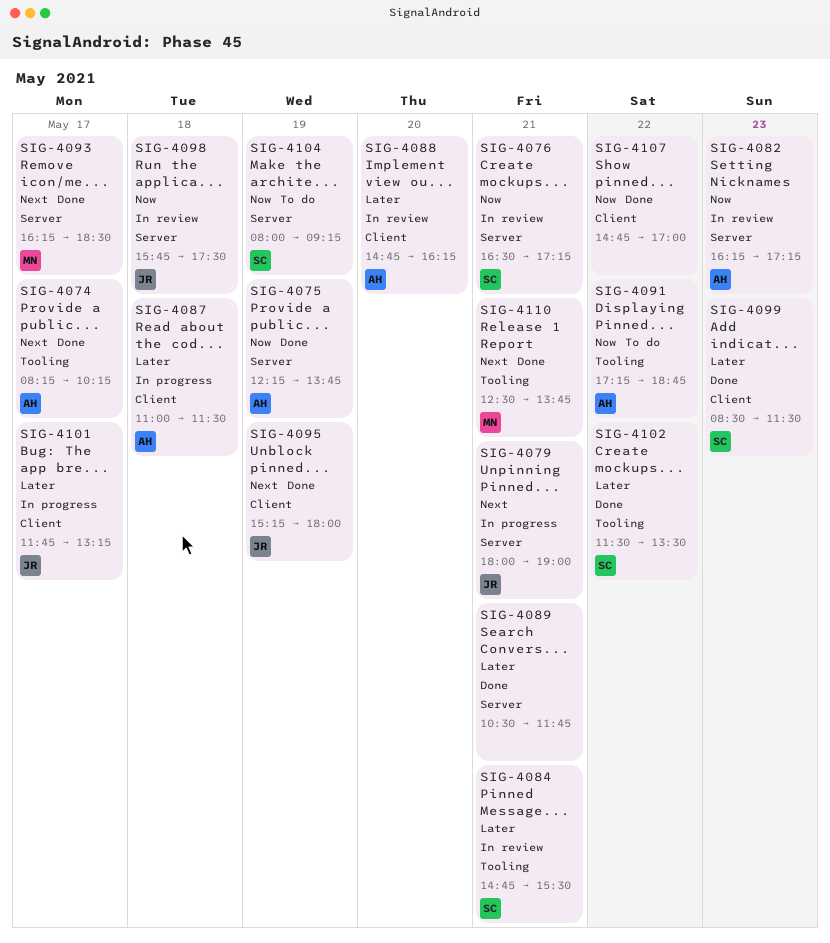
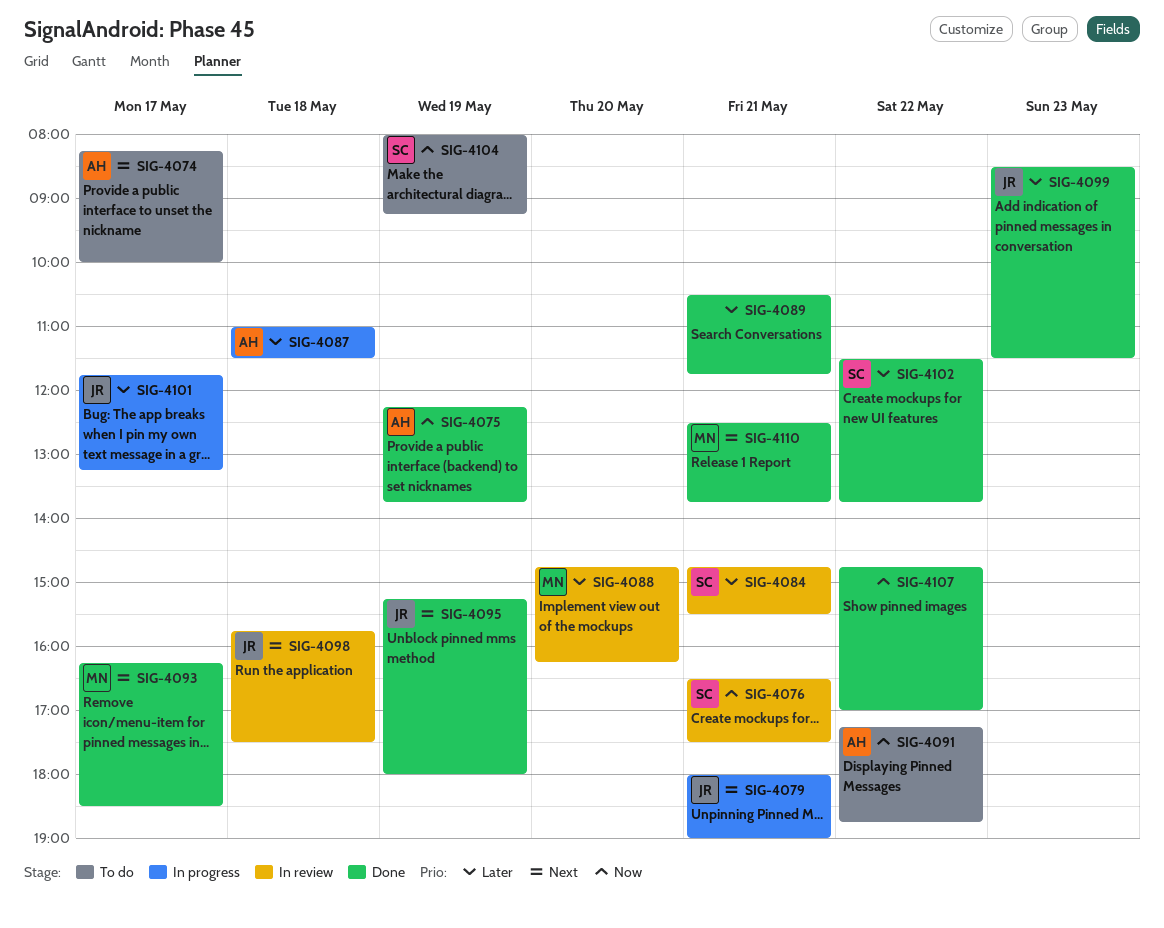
SIG-4074, status: Done -> To do
SIG-4074, ends: 10:15 -> 10:00
SIG-4076, ends: 17:15 -> 17:30
SIG-4082: present -> none
SIG-4088, owner: AH -> MN
SIG-4098, priority: Now -> Next
SIG-4099, owner: SC -> JR
SIG-4102, ends: 13:30 -> 13:45

